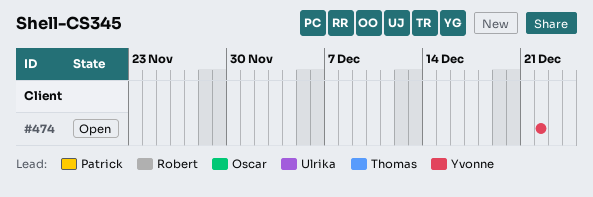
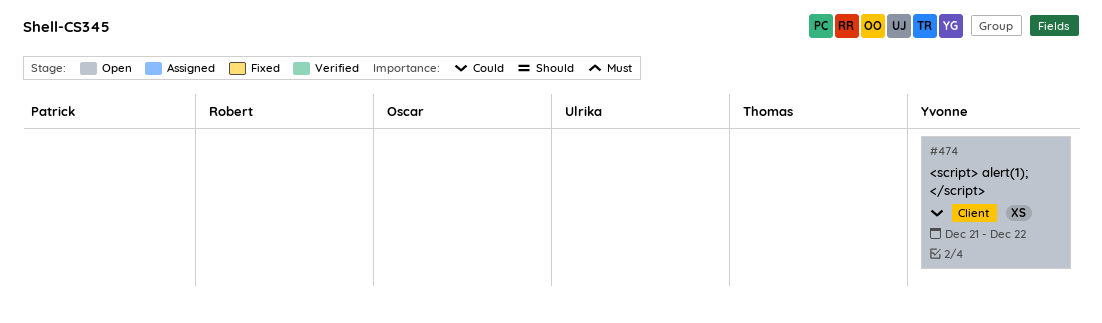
#474, start: Dec 22 -> Dec 21

